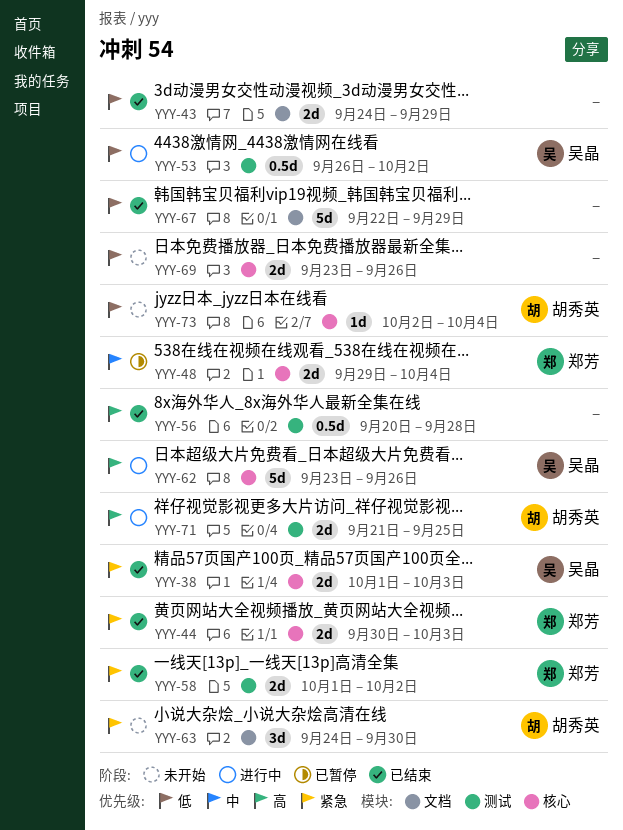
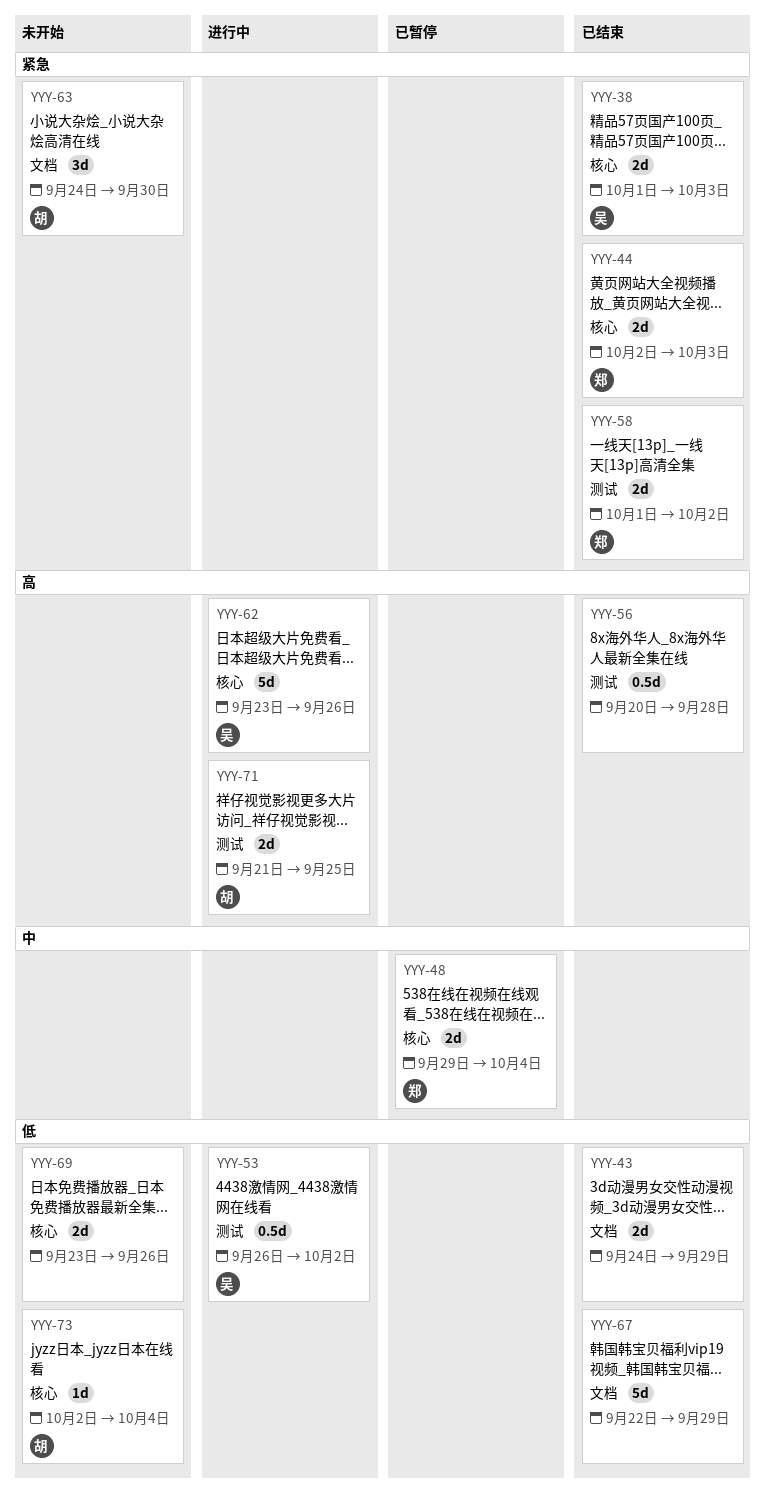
YYY-44, start: Sep 30 -> Oct 2

